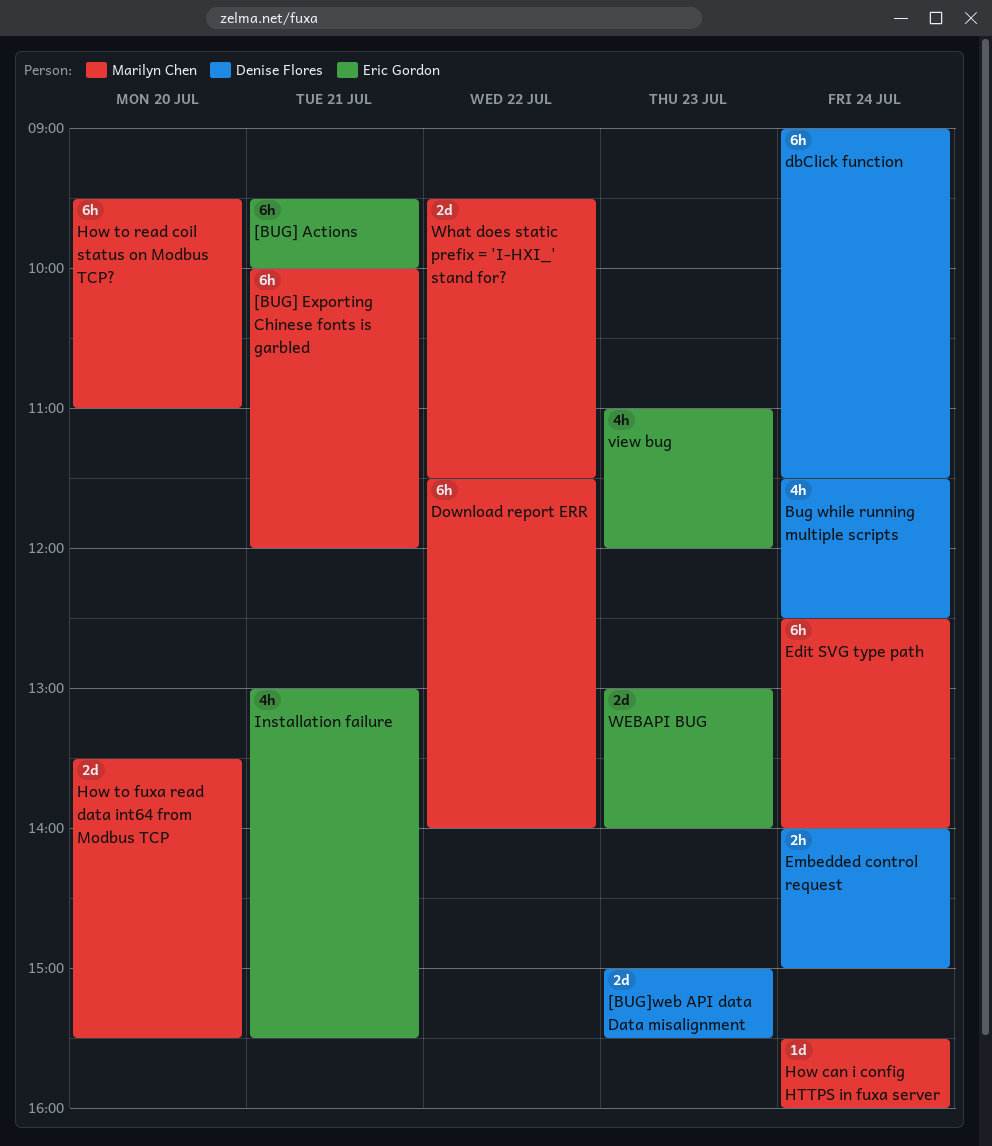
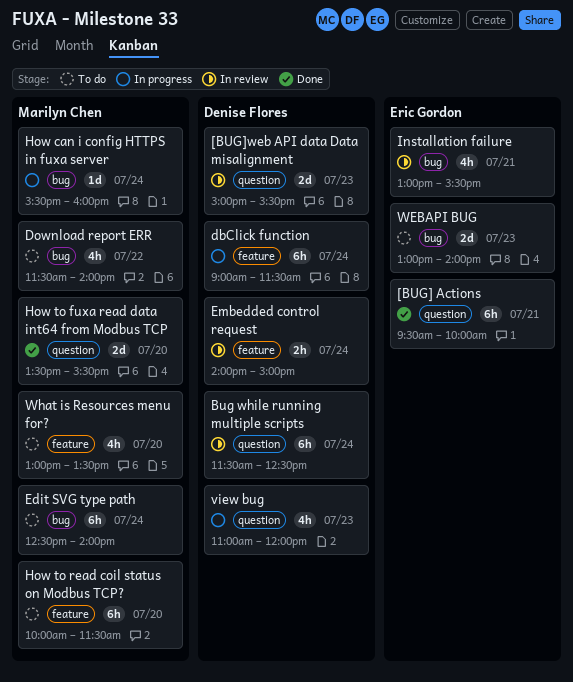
[BUG] Exporting Chinese fonts is garbled: present -> none
Bug while running multiple scripts, estimate: 4h -> 6h
Download report ERR, estimate: 6h -> 4h
How to read coil status on Modbus TCP?, begins: 09:30 -> 10:00
How to read coil status on Modbus TCP?, ends: 11:00 -> 11:30
view bug, owner: Eric Gordon -> Denise Flores
What does static prefix = 'I-HXI_' stand for?: present -> none
What is Resources menu for?: none -> present

